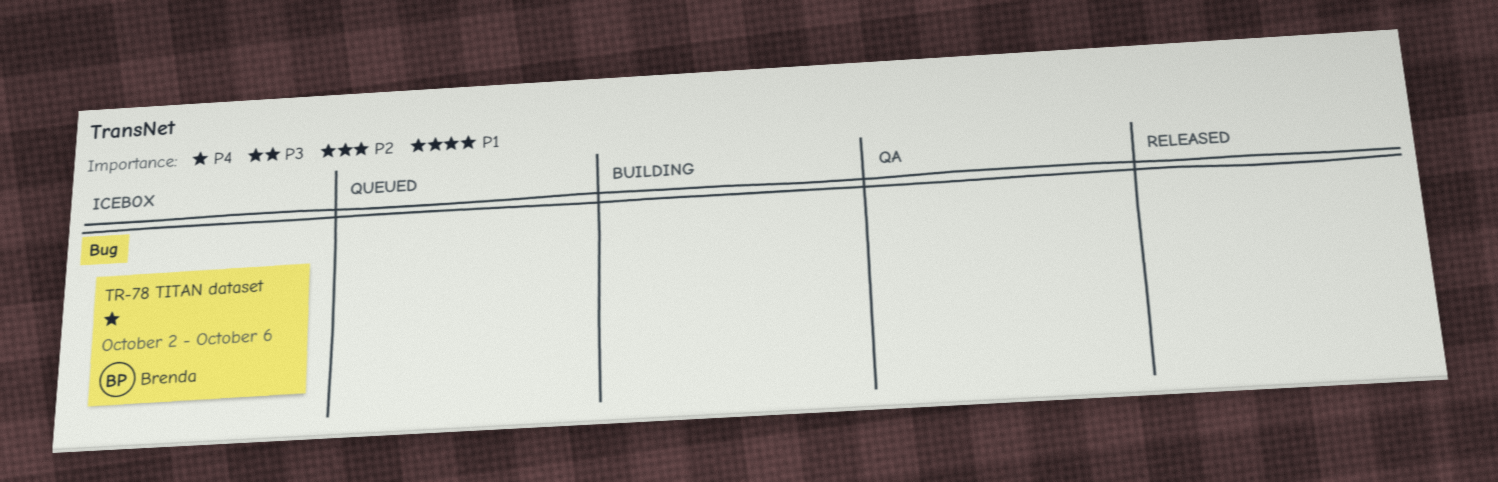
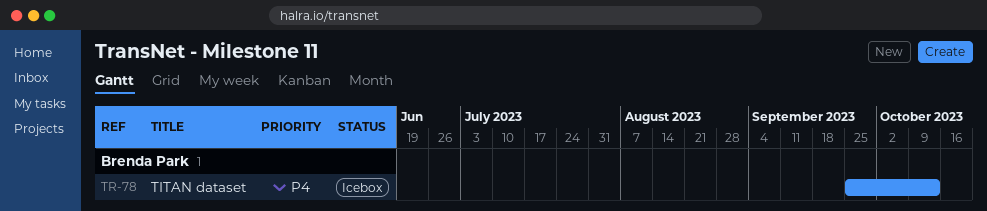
TR-78, start: Oct 2 -> Sep 25
TR-78, due: Oct 6 -> Oct 13

